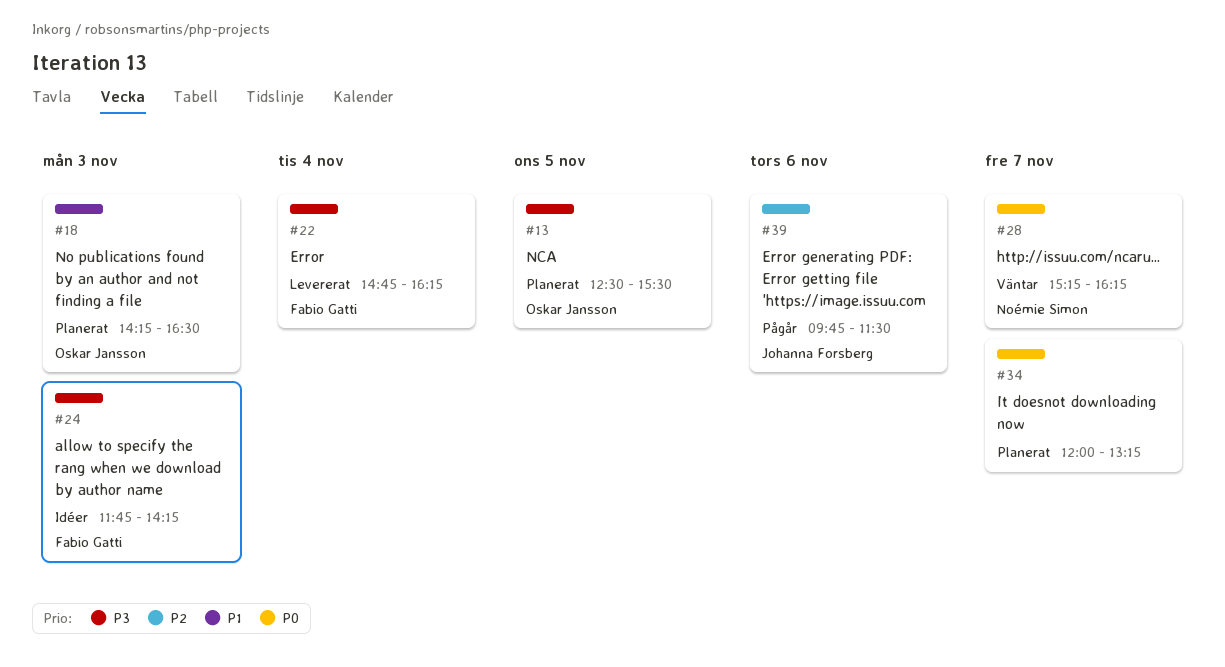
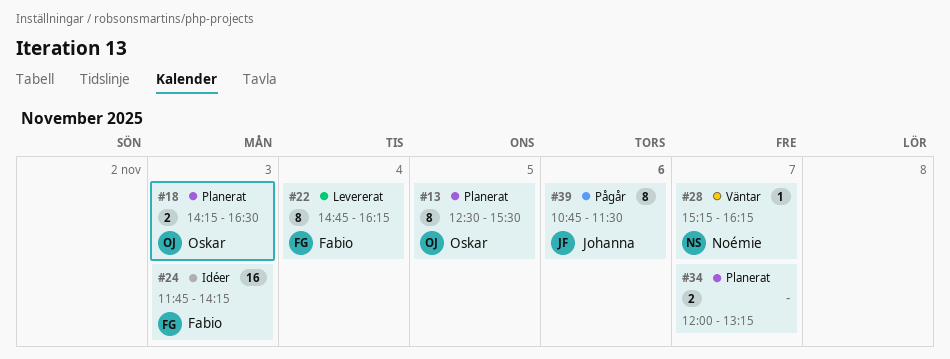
#39, begins: 09:45 -> 10:45

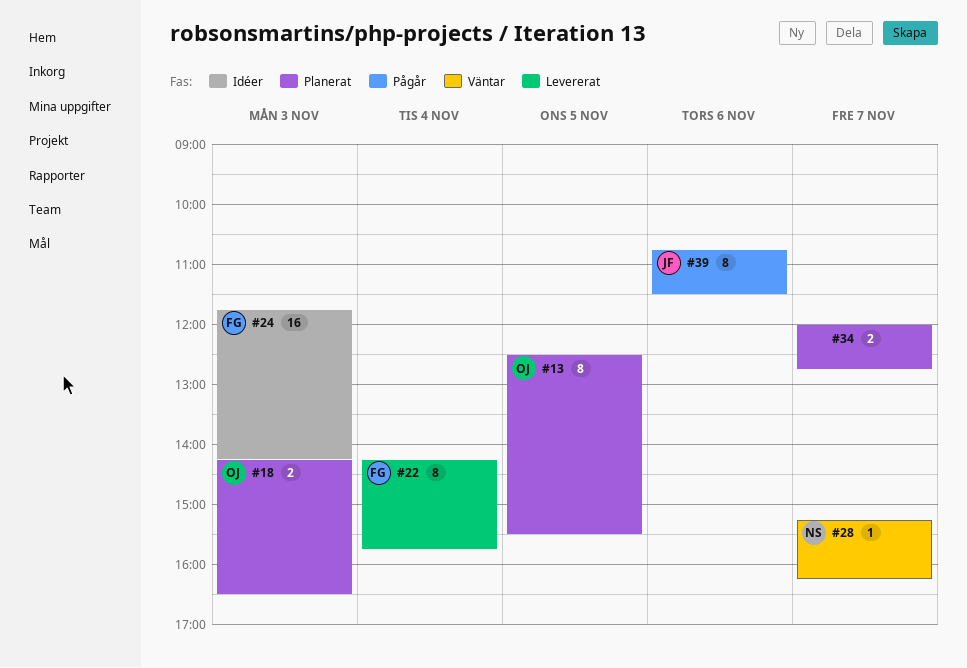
#22, begins: 14:45 -> 14:15
#22, ends: 16:15 -> 15:45
#34, ends: 13:15 -> 12:45

